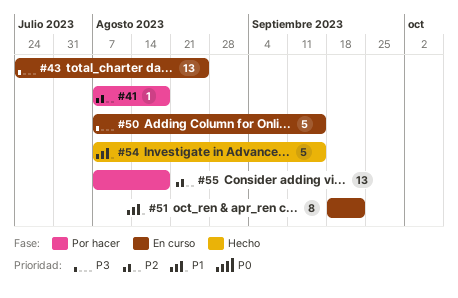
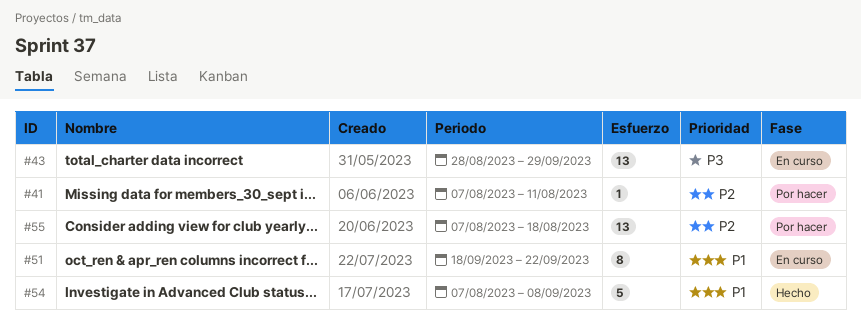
#41, due: Aug 18 -> Aug 11
#43, start: Jul 24 -> Aug 28
#43, due: Aug 25 -> Sep 29
#50: present -> none
#54, due: Sep 15 -> Sep 8

